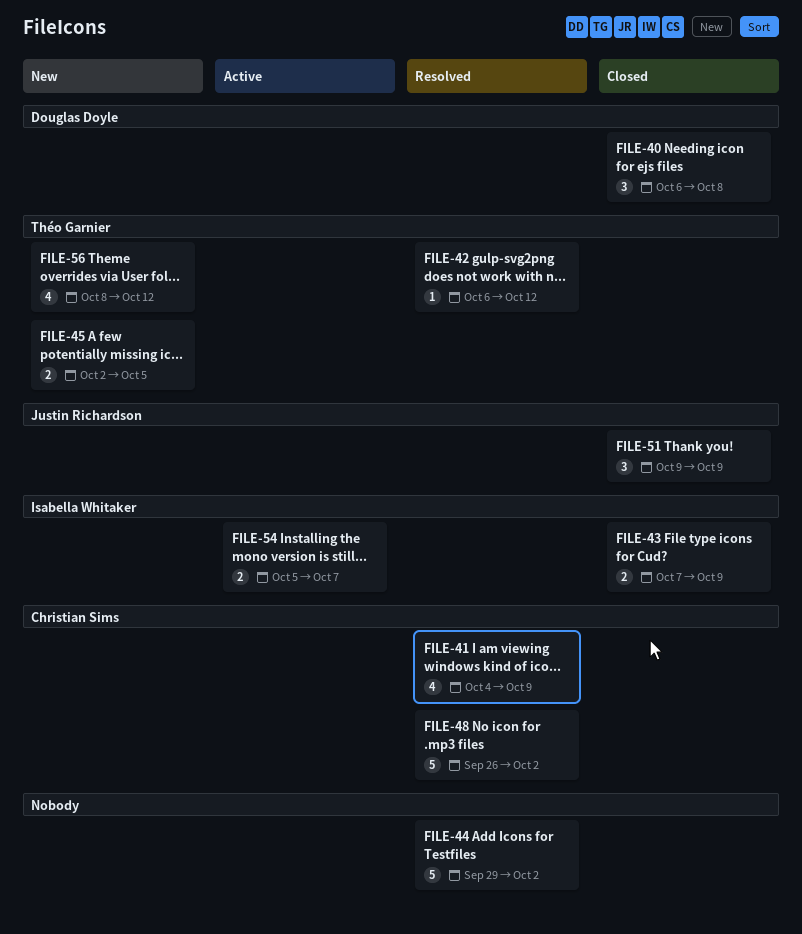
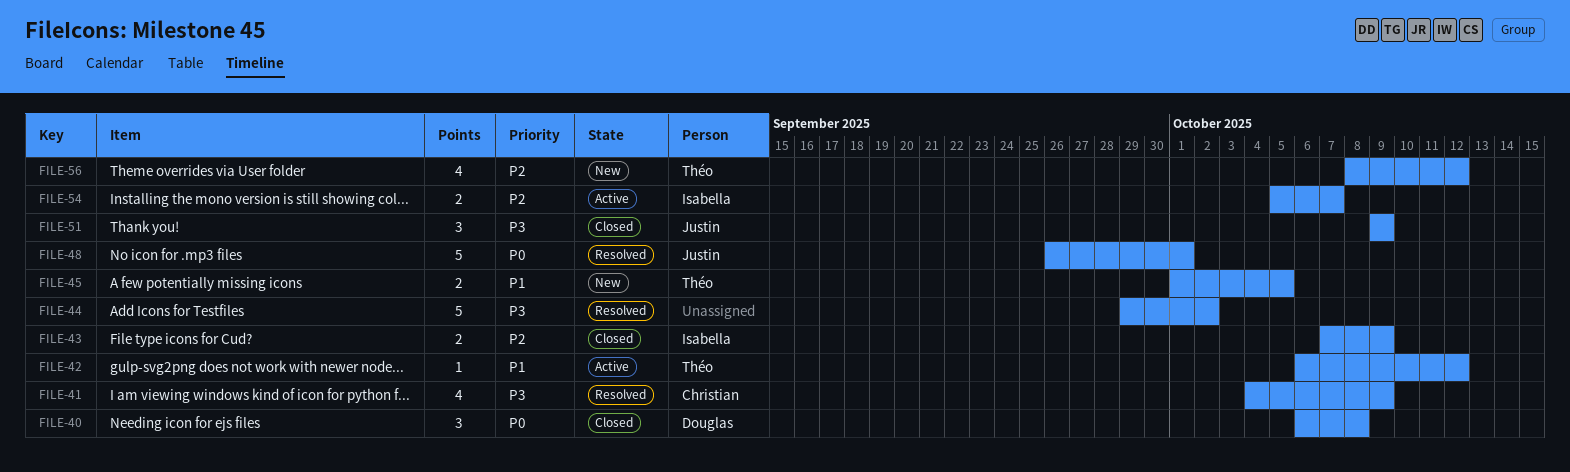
FILE-42, status: Resolved -> Active
FILE-45, start: Oct 2 -> Oct 1
FILE-48, owner: Christian Sims -> Justin Richardson
FILE-48, due: Oct 2 -> Oct 1

